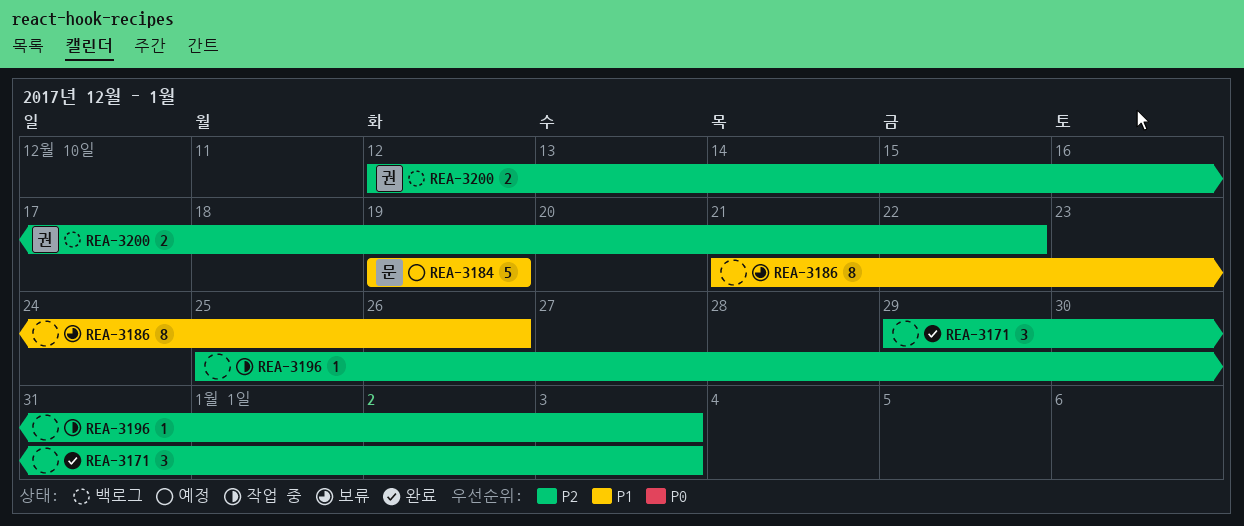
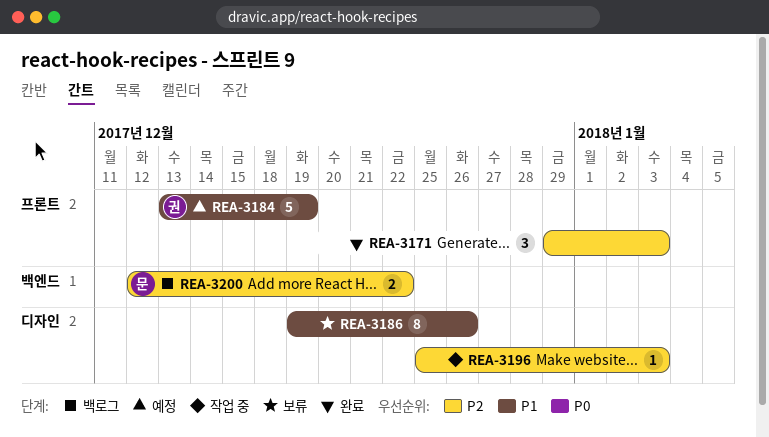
REA-3184, owner: 문 -> 권
REA-3184, start: Dec 19 -> Dec 13
REA-3186, start: Dec 21 -> Dec 19
REA-3200, owner: 권 -> 문

